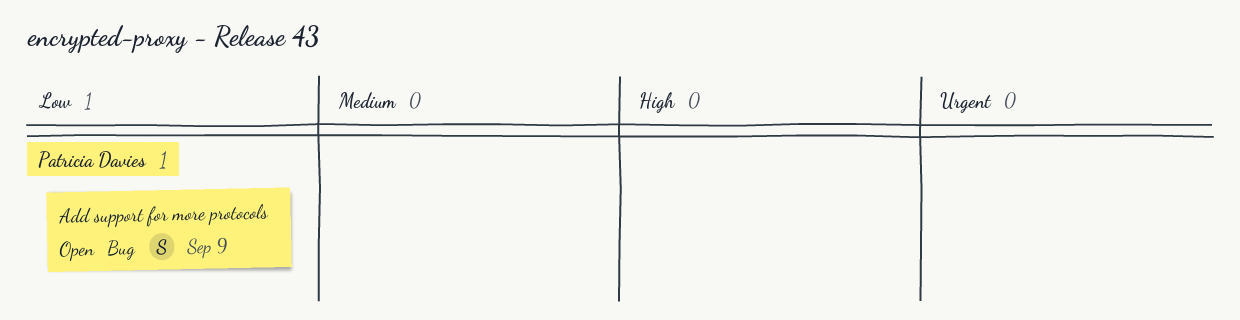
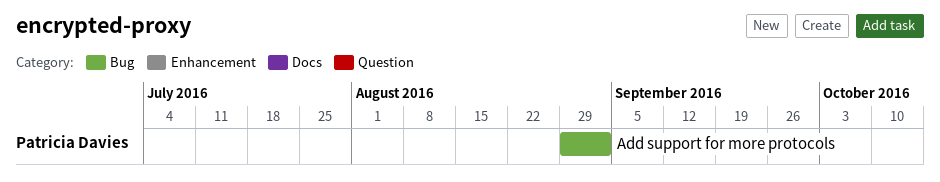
Add support for more protocols, due: Sep 9 -> Sep 2

